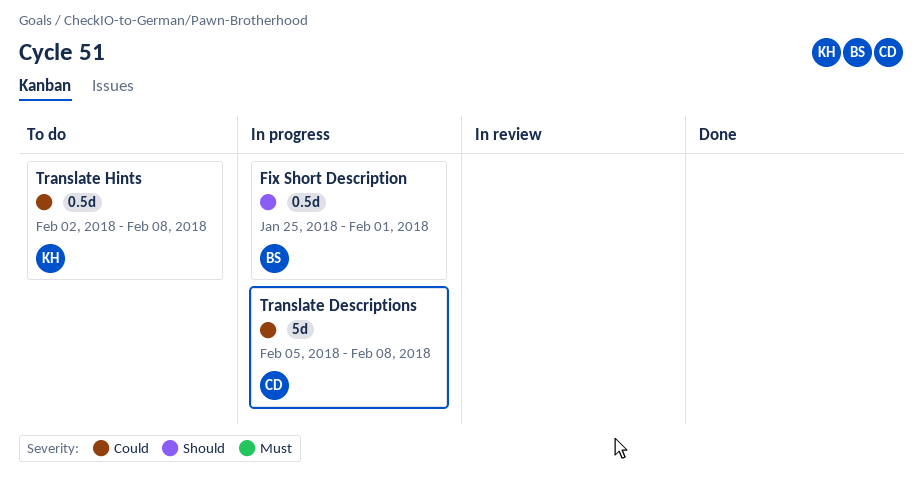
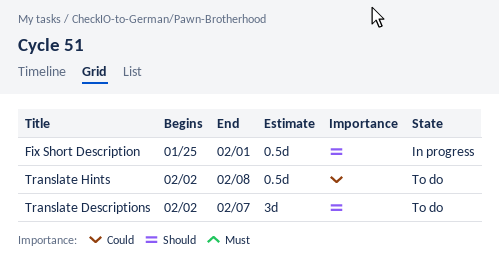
Translate Descriptions, status: In progress -> To do
Translate Descriptions, priority: Could -> Should
Translate Descriptions, estimate: 5d -> 3d
Translate Descriptions, start: Feb 5 -> Feb 2
Translate Descriptions, due: Feb 8 -> Feb 7

